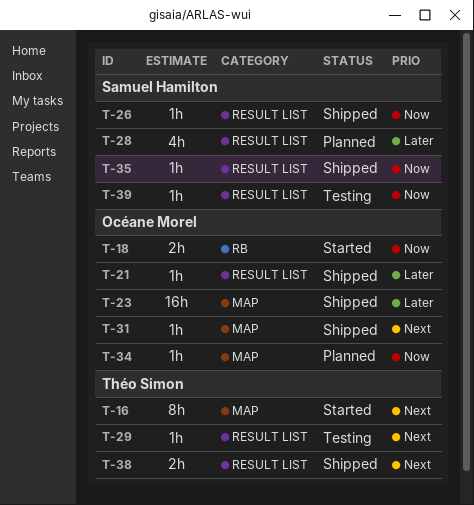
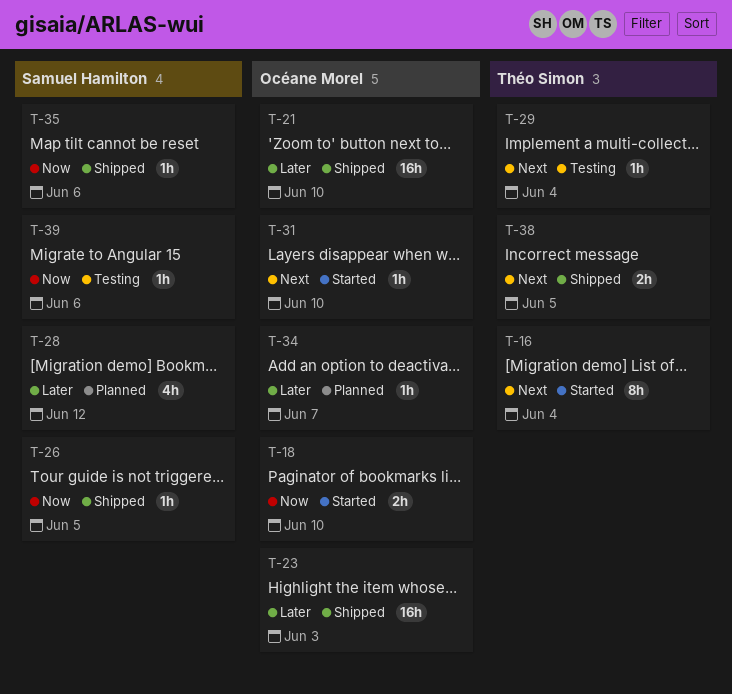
T-21, estimate: 1h -> 16h
T-31, status: Shipped -> Started
T-34, priority: Now -> Later

